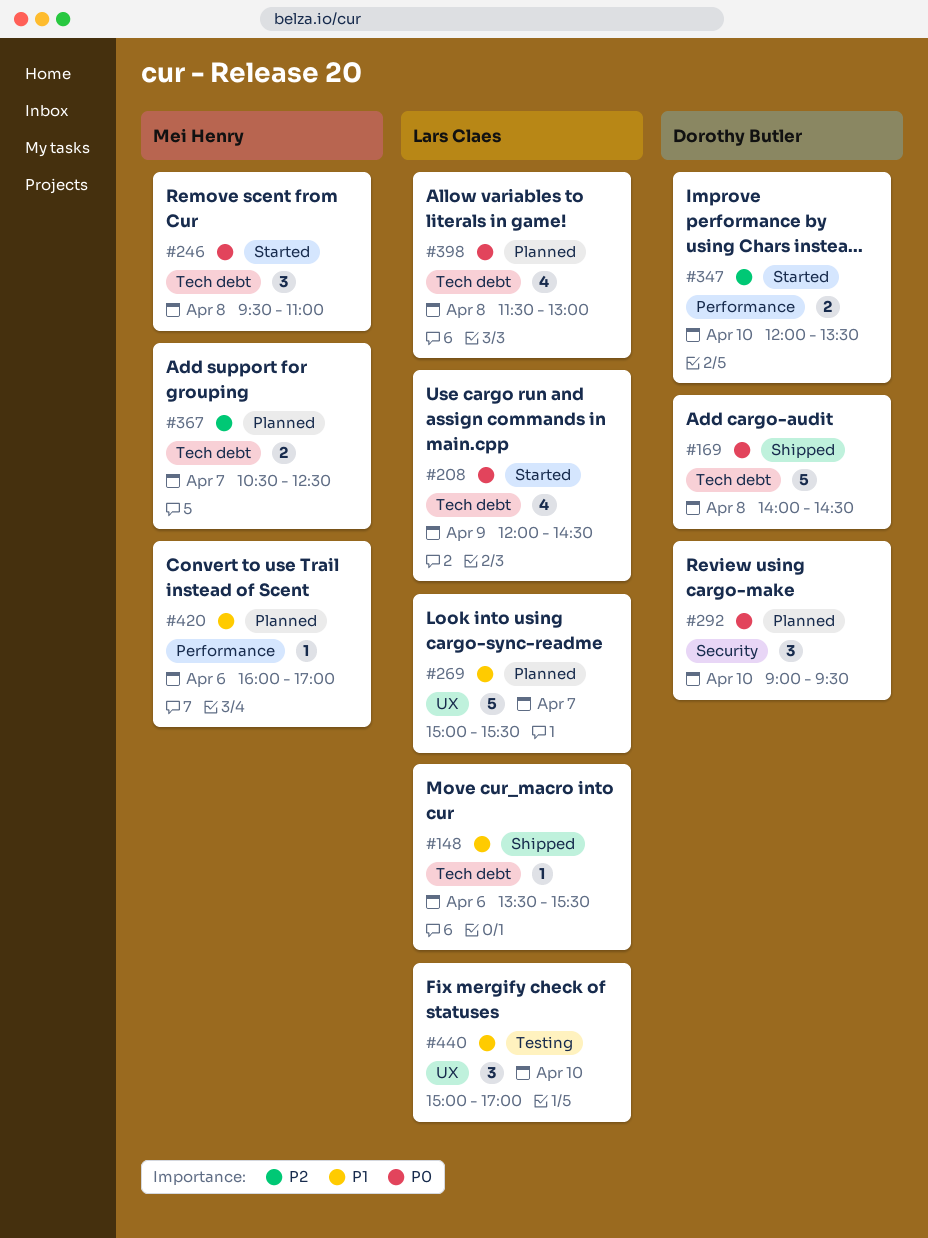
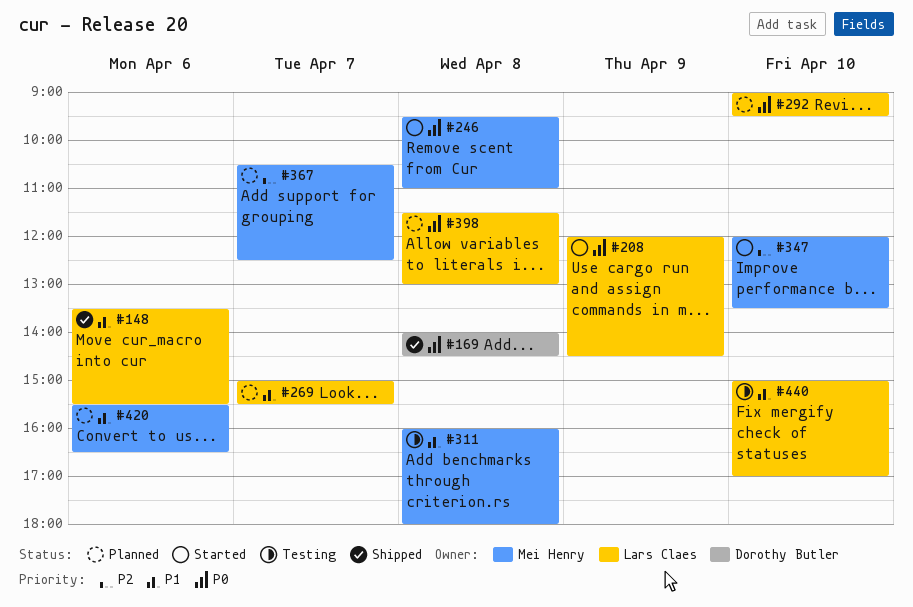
#292, owner: Dorothy Butler -> Lars Claes
#311: none -> present
#347, owner: Dorothy Butler -> Mei Henry
#420, begins: 16:00 -> 15:30
#420, ends: 17:00 -> 16:30

